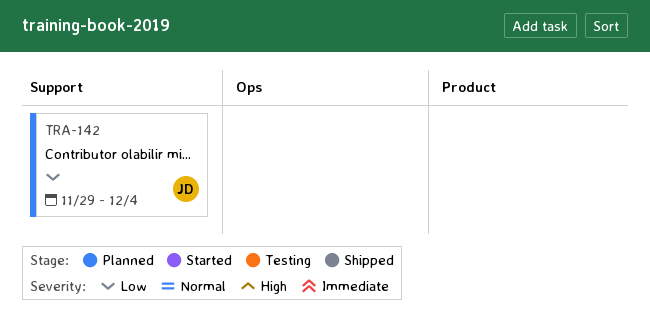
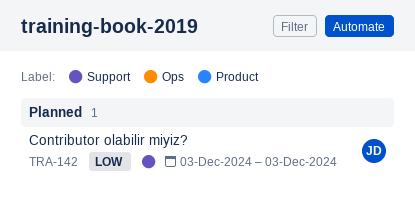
TRA-142, start: Nov 29 -> Dec 3
TRA-142, due: Dec 4 -> Dec 3

